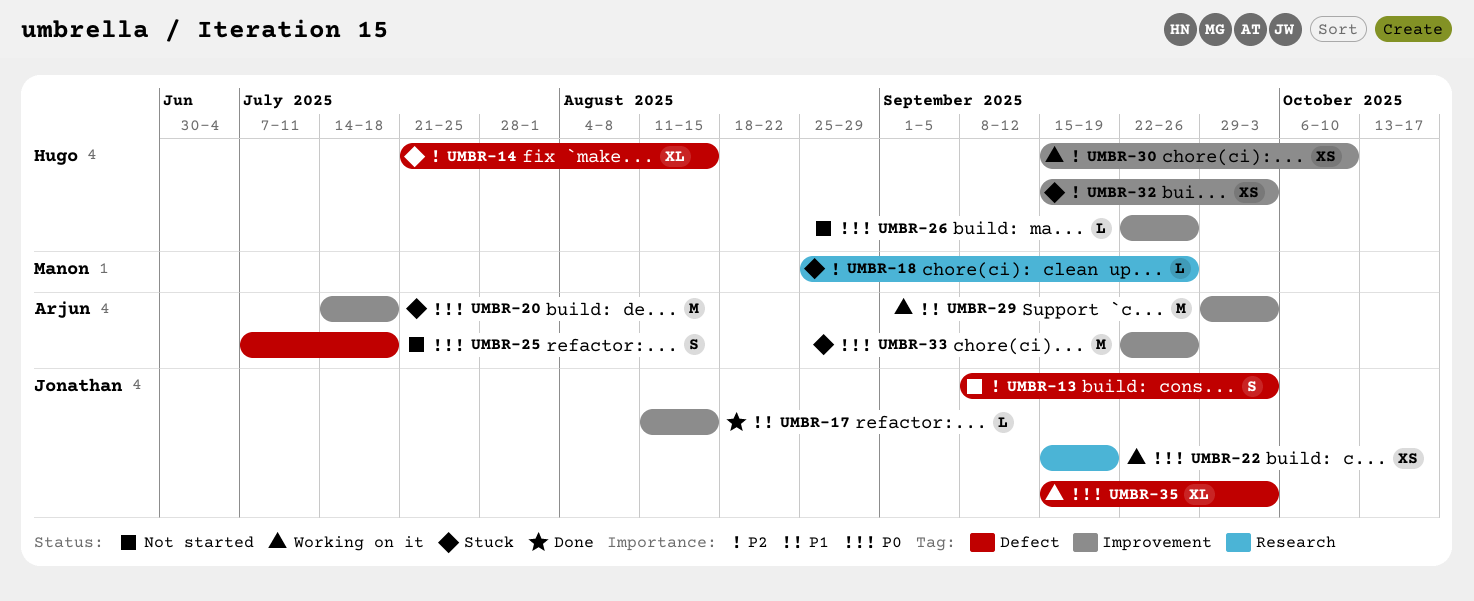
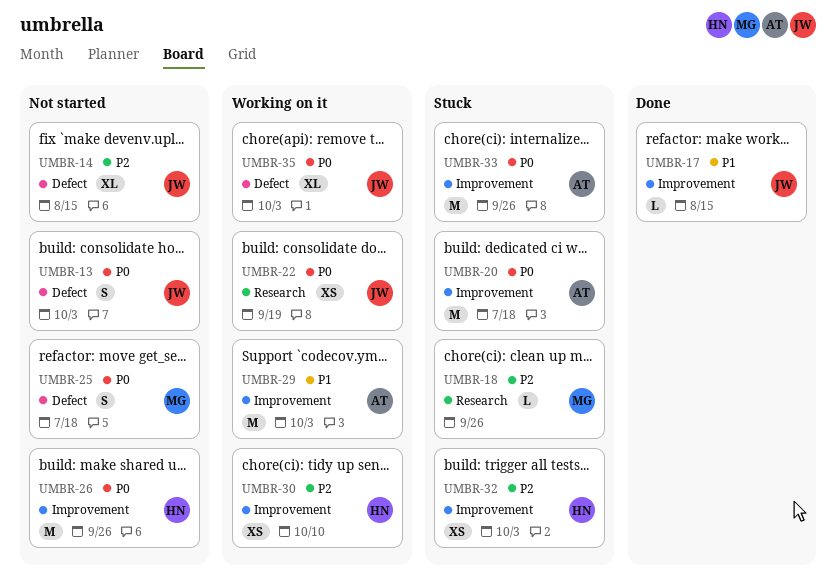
UMBR-13, priority: P2 -> P0
UMBR-14, status: Stuck -> Not started
UMBR-14, owner: Hugo -> Jonathan
UMBR-25, owner: Arjun -> Manon
UMBR-26, estimate: L -> M

